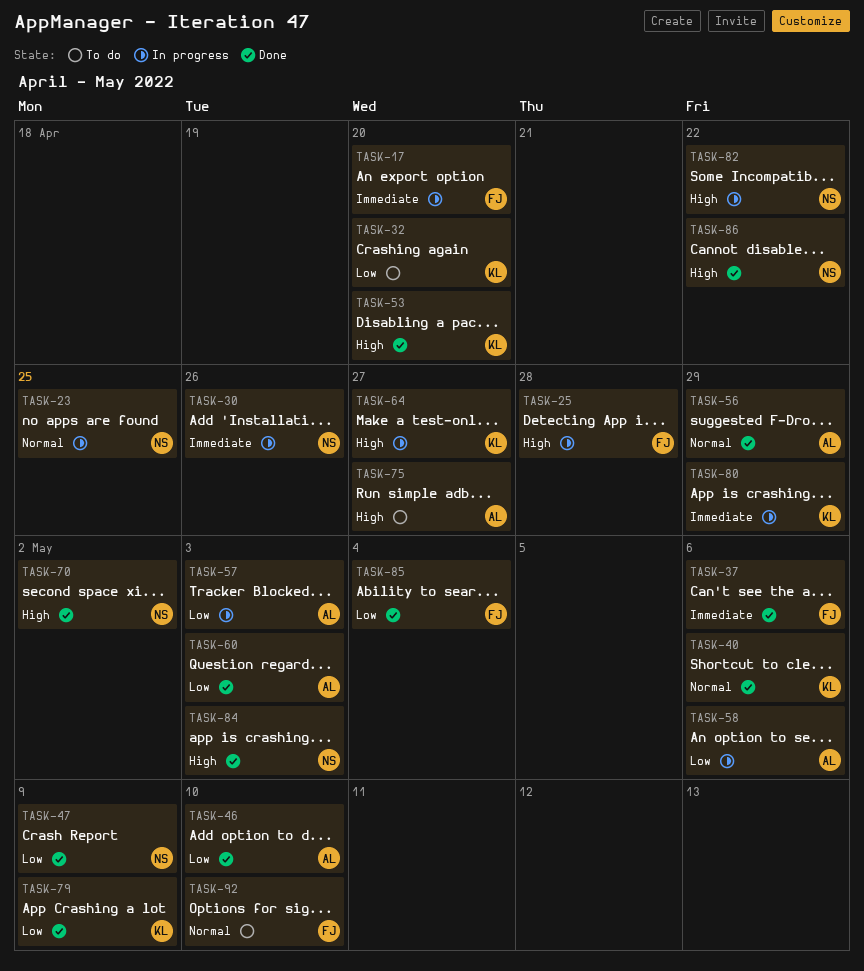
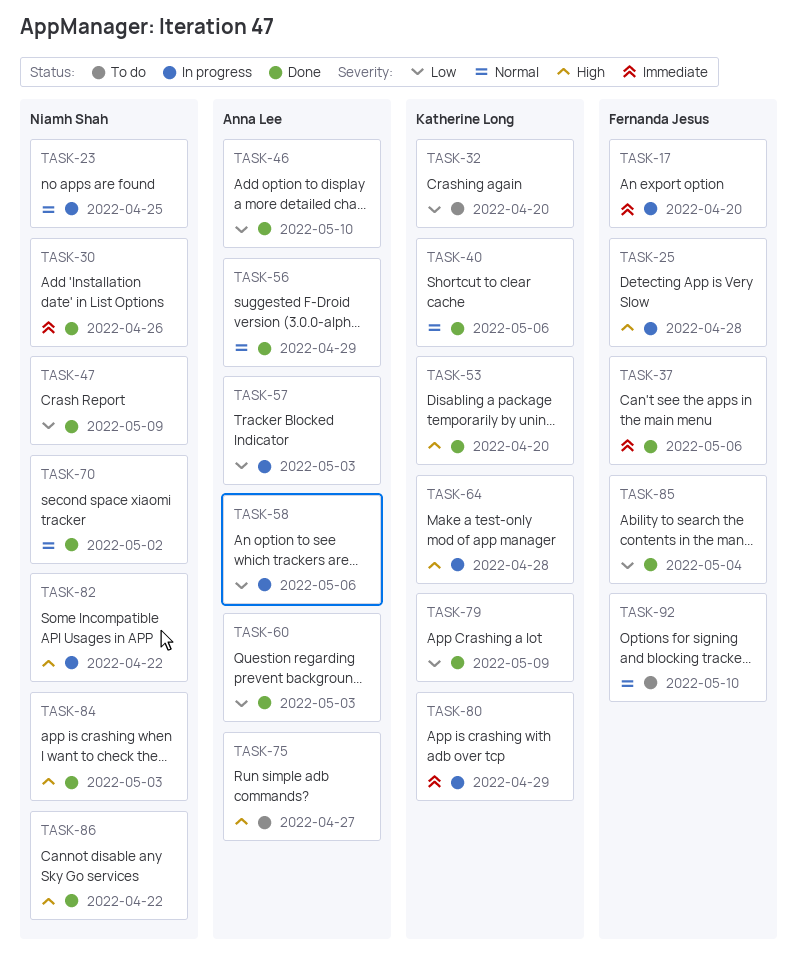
TASK-30, status: In progress -> Done
TASK-64, due: Apr 27 -> Apr 28
TASK-70, priority: High -> Normal

